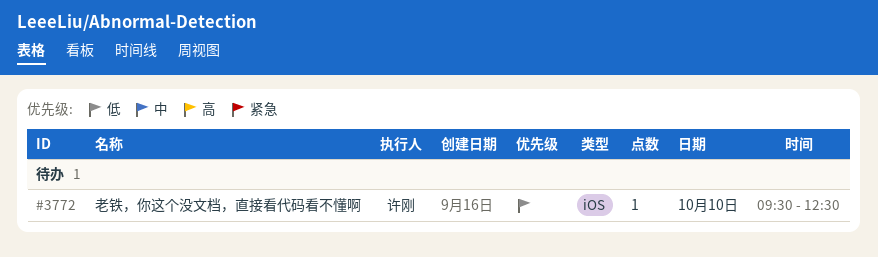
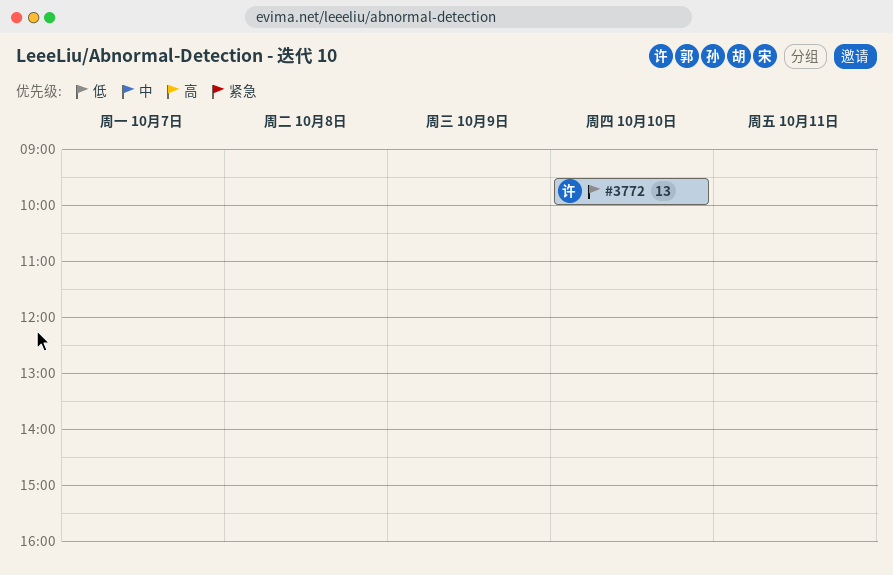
#3772, estimate: 1 -> 13
#3772, ends: 12:30 -> 10:00

